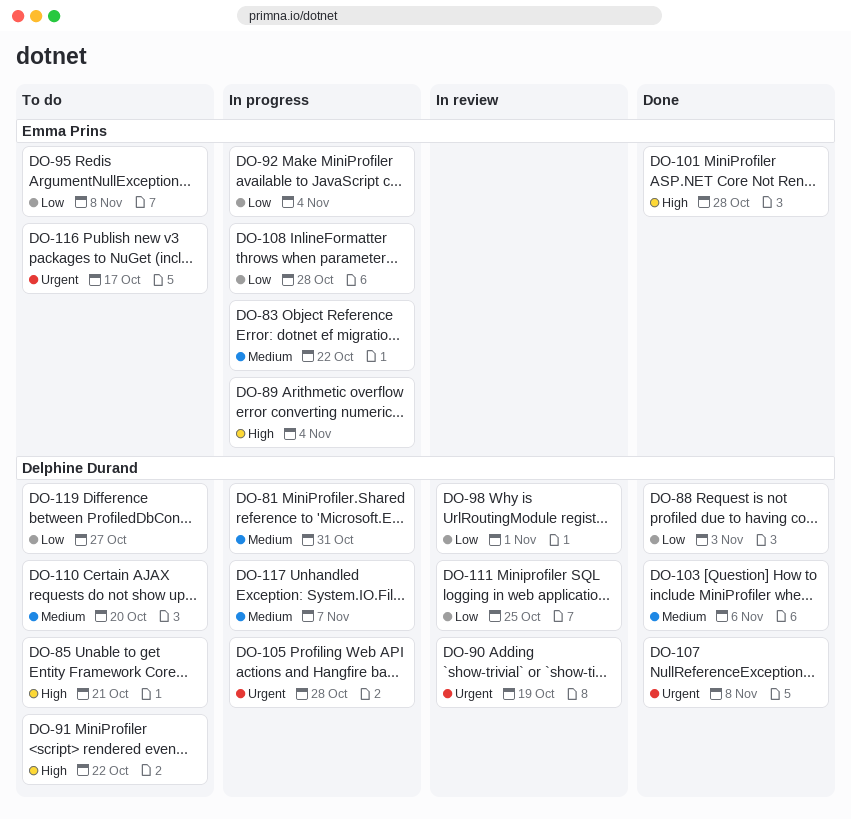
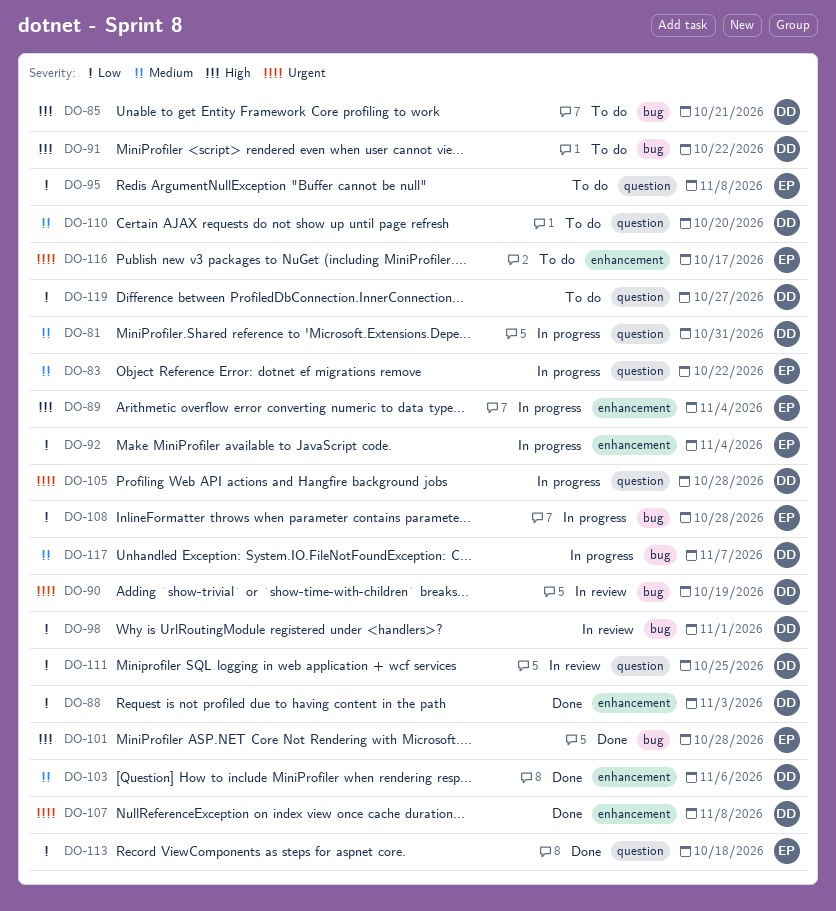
DO-113: none -> present

